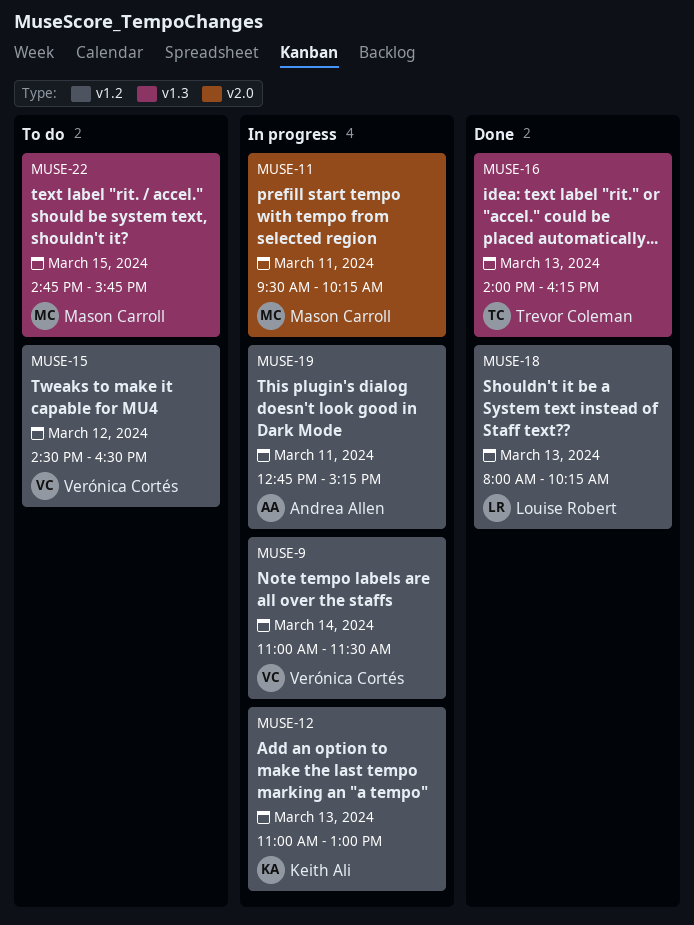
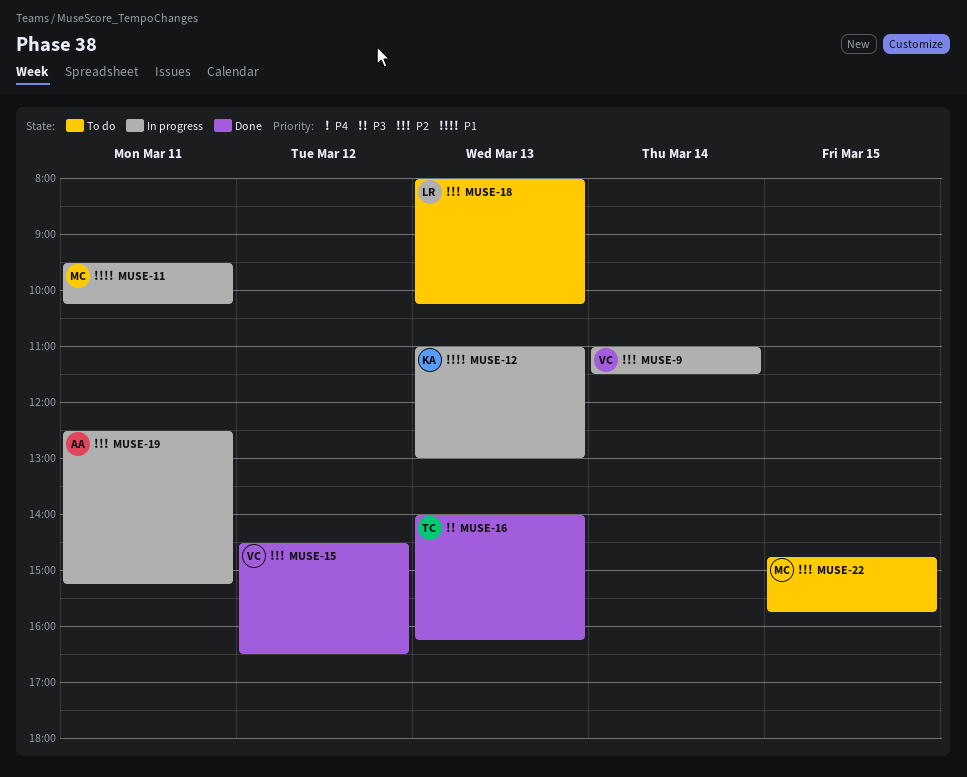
MUSE-15, status: To do -> Done
MUSE-18, status: Done -> To do
MUSE-19, begins: 12:45 -> 12:30

